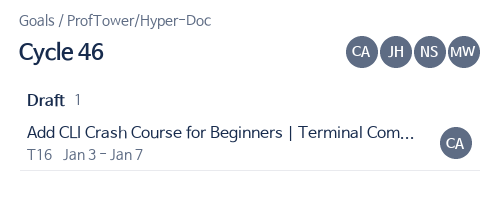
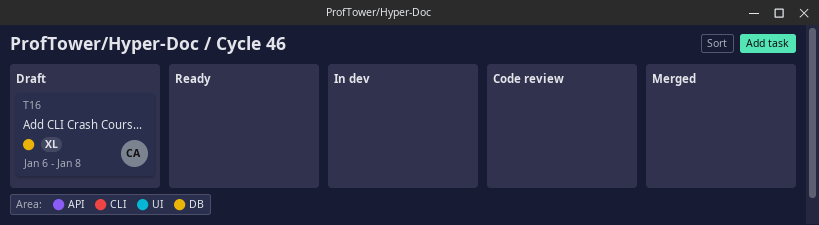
T16, start: Jan 3 -> Jan 6
T16, due: Jan 7 -> Jan 8

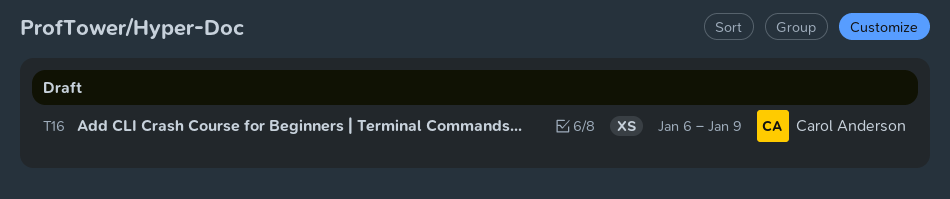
T16, estimate: XL -> XS
T16, due: Jan 8 -> Jan 9

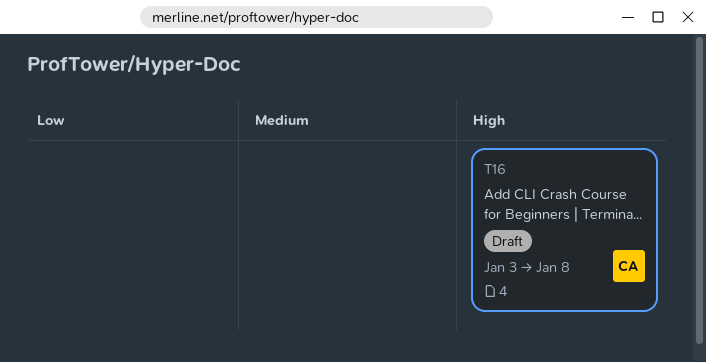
T16, start: Jan 6 -> Jan 3
T16, due: Jan 9 -> Jan 8

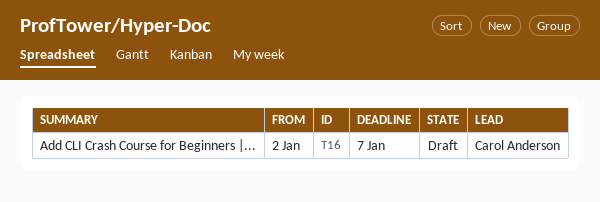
T16, start: Jan 3 -> Jan 2
T16, due: Jan 8 -> Jan 7

